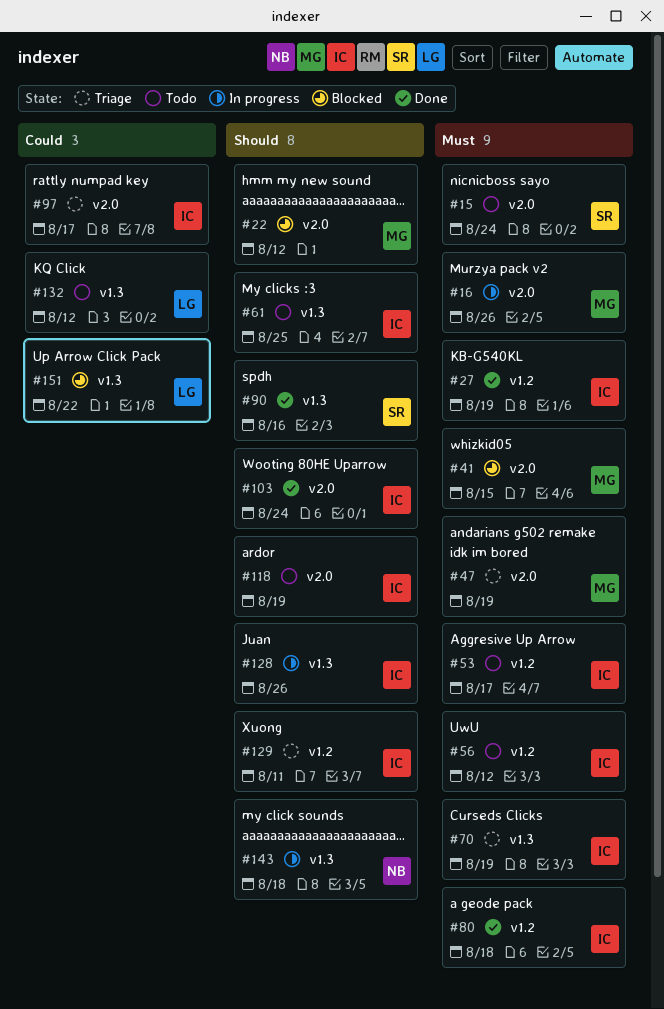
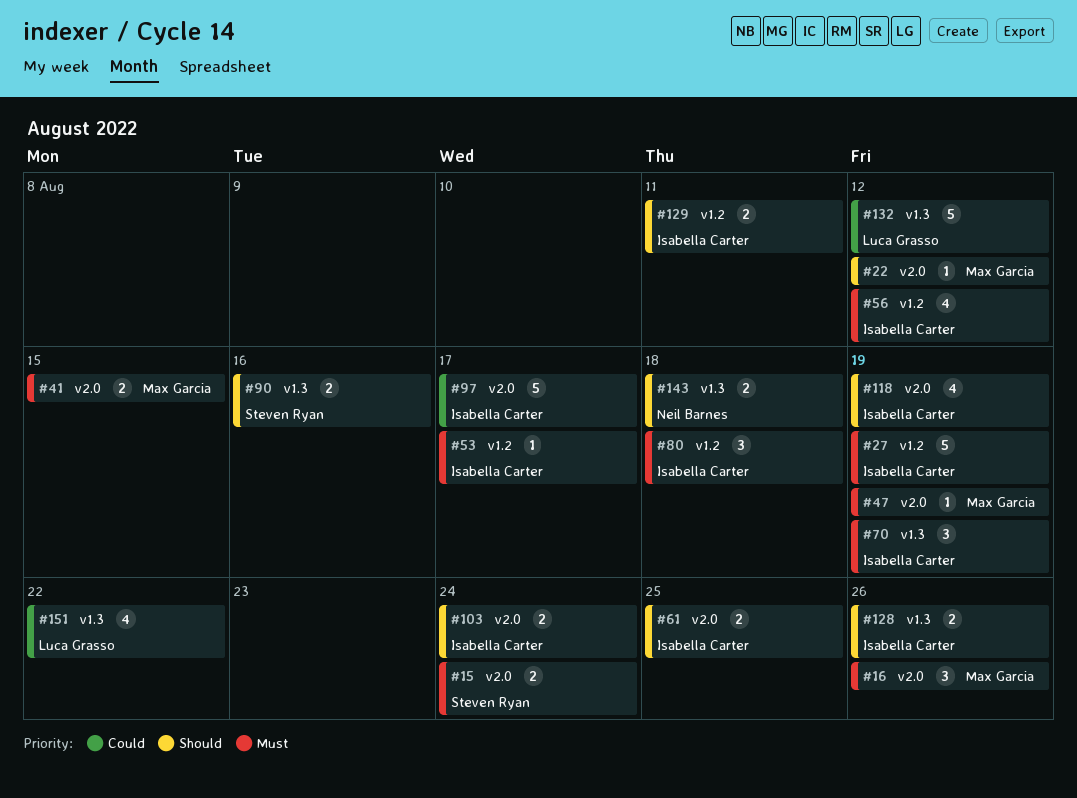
#61, label: v1.3 -> v2.0

